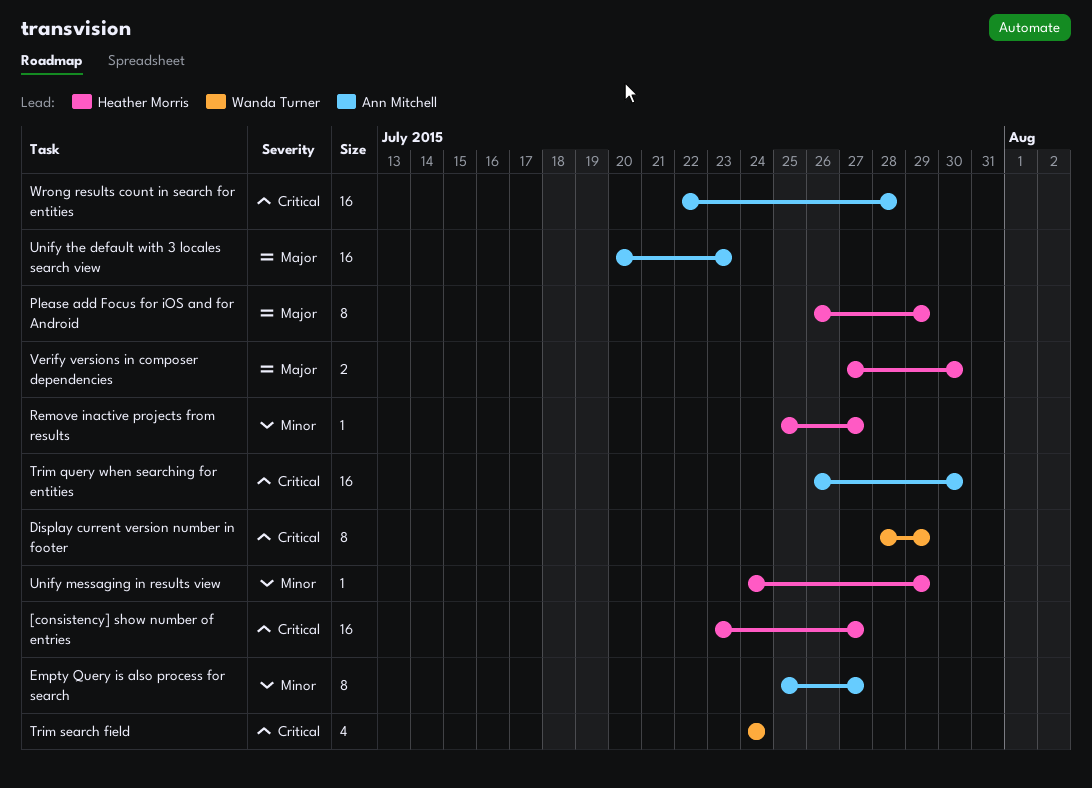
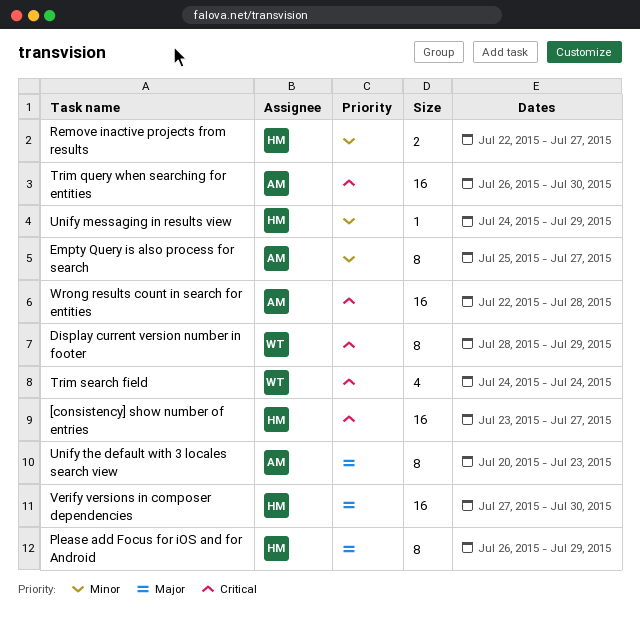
Remove inactive projects from results, estimate: 1 -> 2
Remove inactive projects from results, start: Jul 25 -> Jul 22
Unify the default with 3 locales search view, estimate: 16 -> 8
Verify versions in composer dependencies, estimate: 2 -> 16

